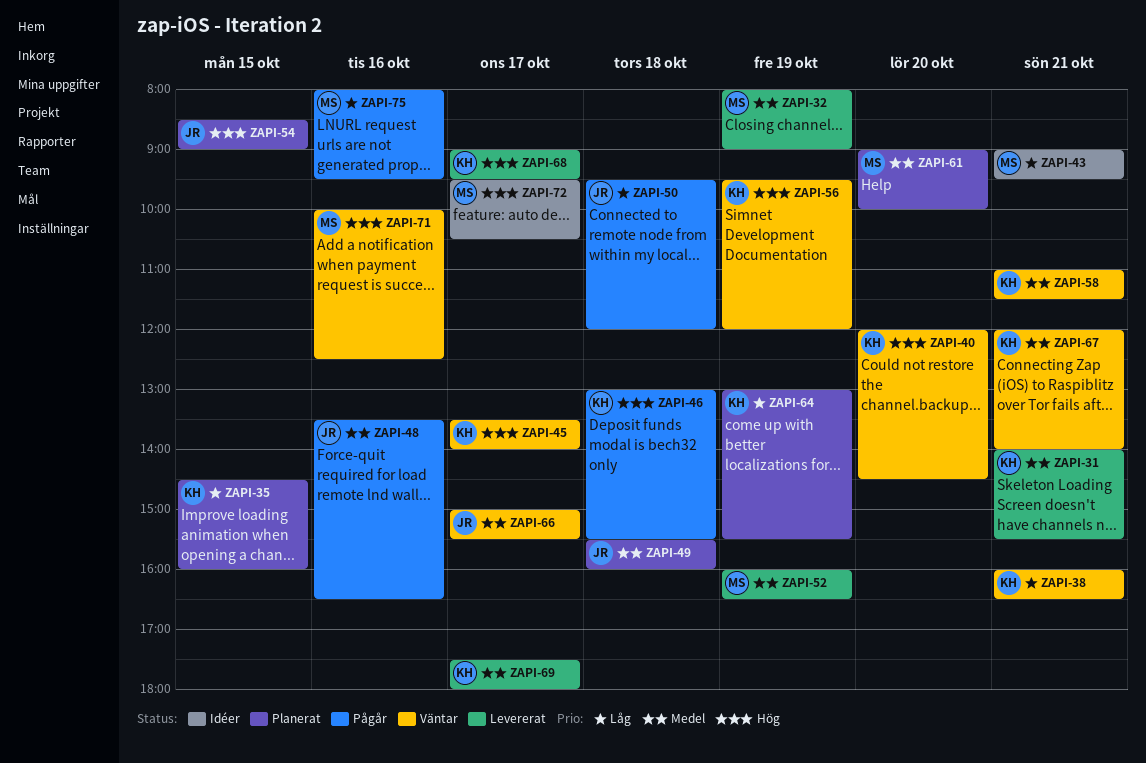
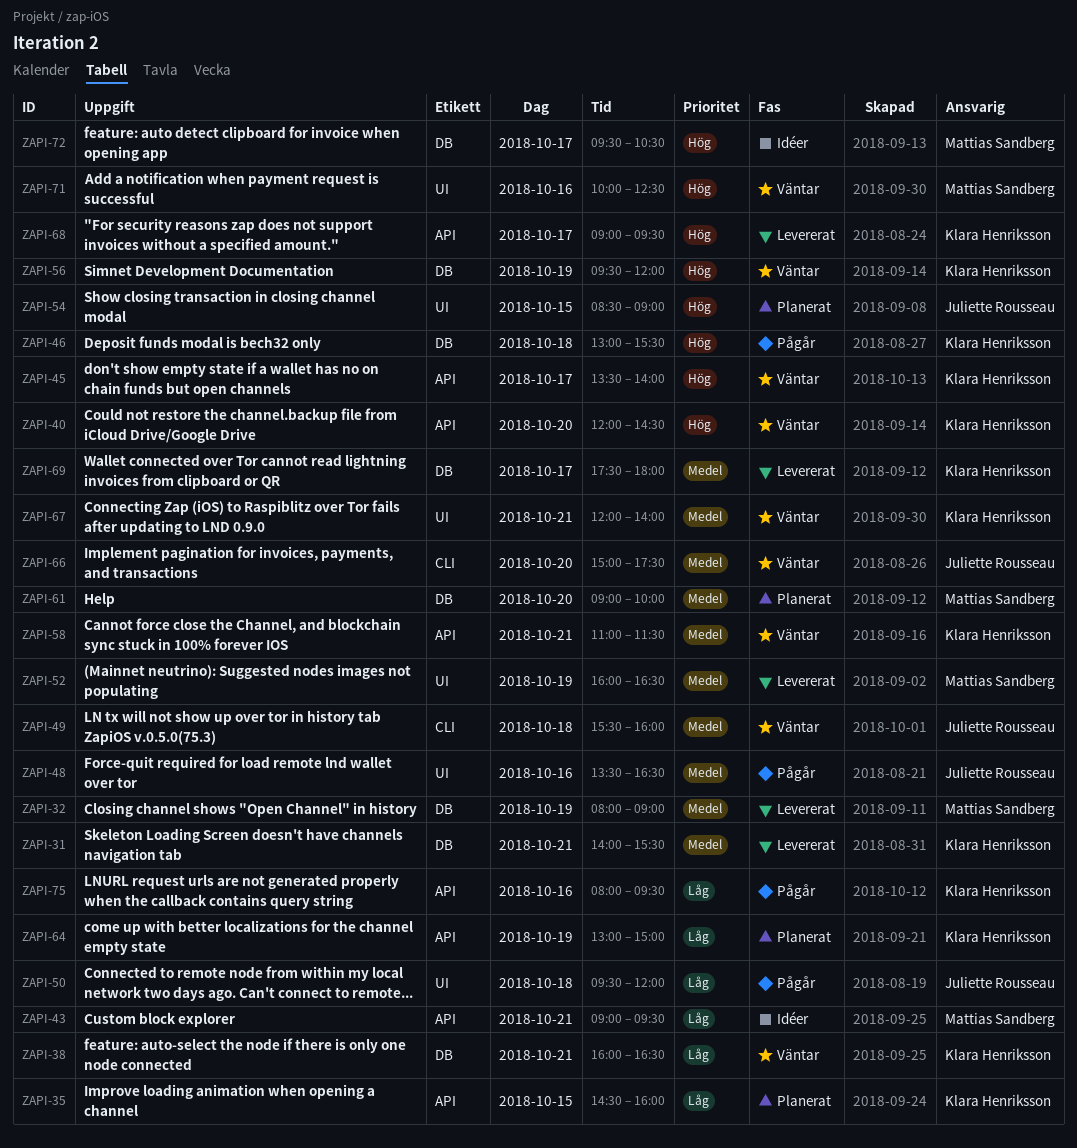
ZAPI-49, status: Planerat -> Väntar
ZAPI-64, ends: 15:30 -> 15:00
ZAPI-66, day: Oct 17 -> Oct 20
ZAPI-66, ends: 15:30 -> 17:30
ZAPI-75, owner: Mattias Sandberg -> Klara Henriksson

